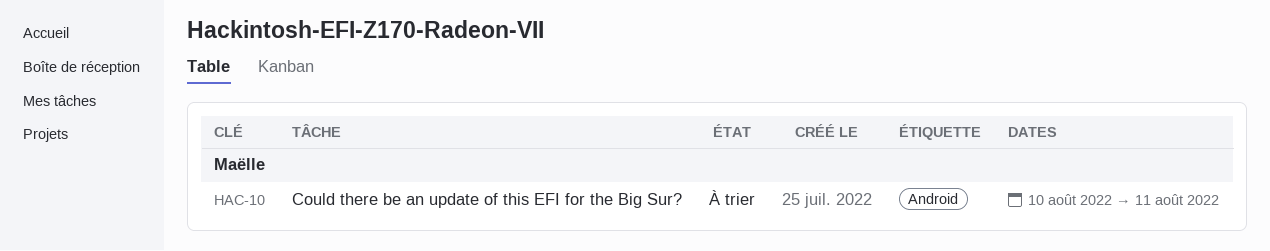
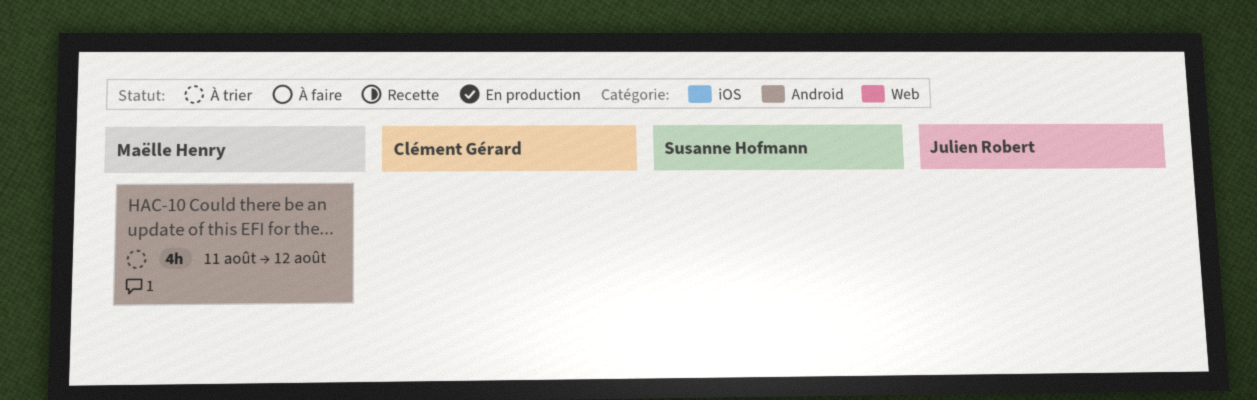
HAC-10, start: Aug 10 -> Aug 11
HAC-10, due: Aug 11 -> Aug 12

